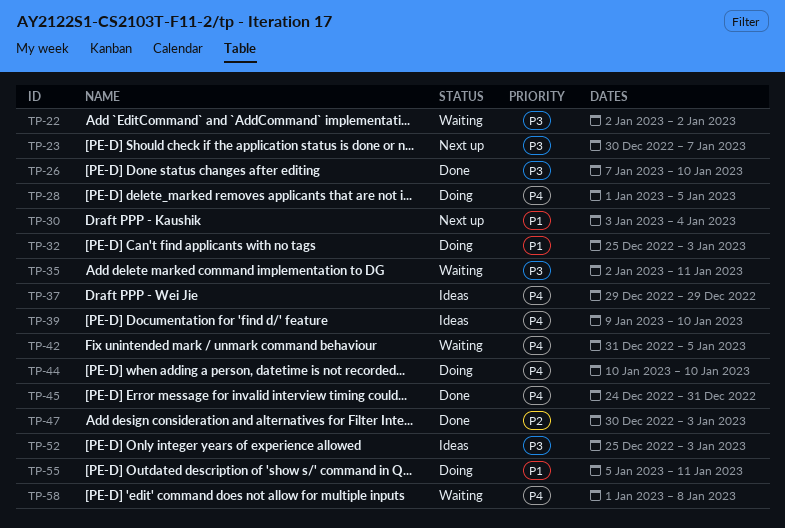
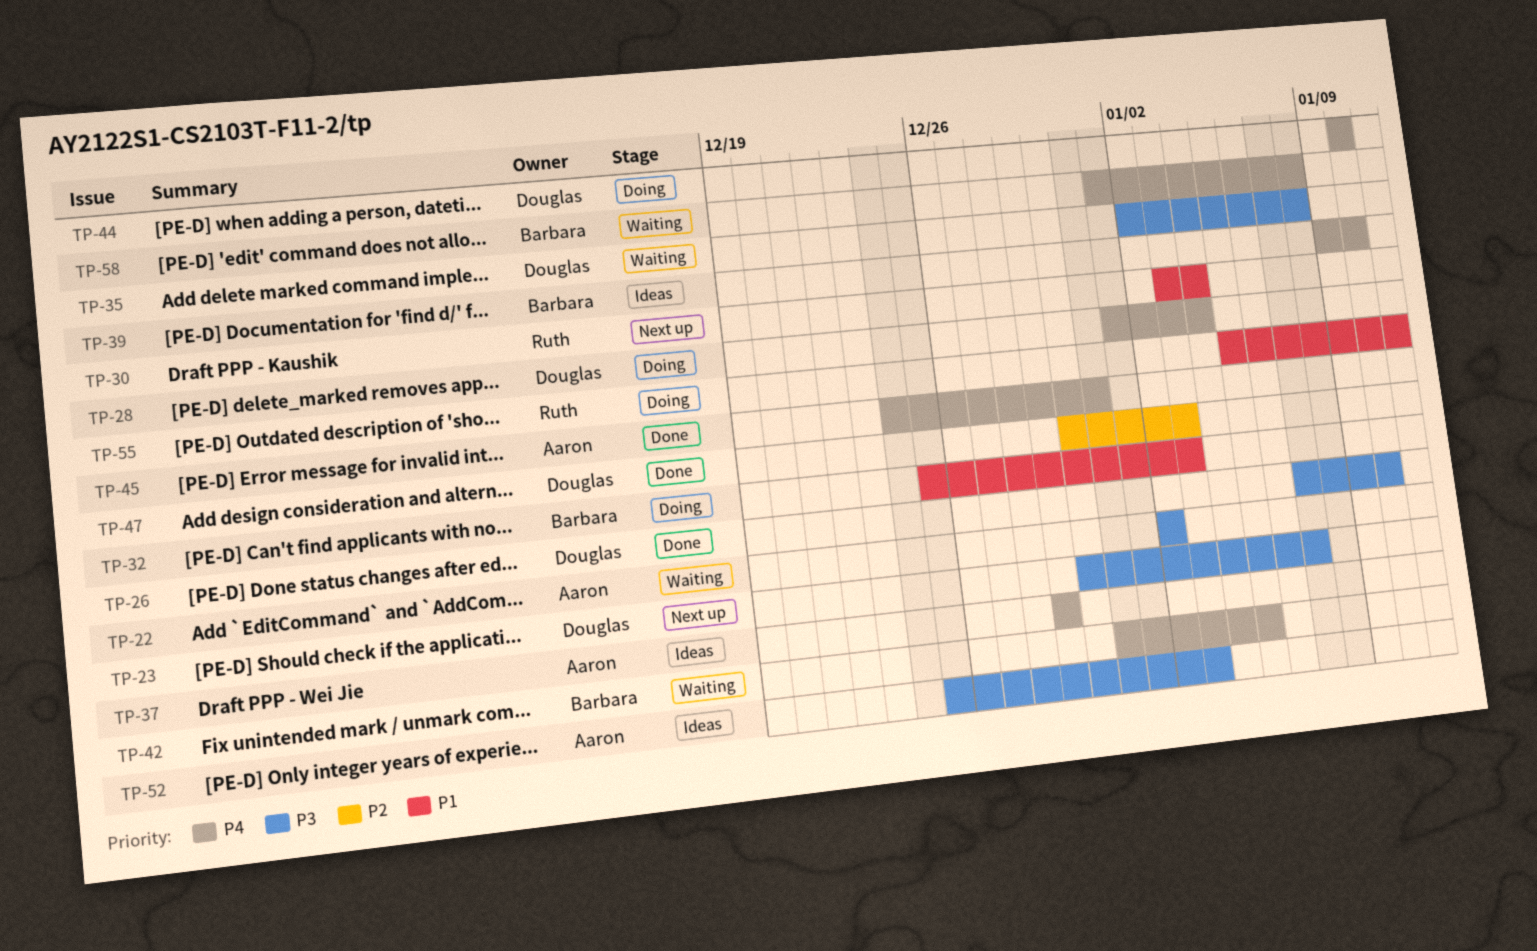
TP-28, due: Jan 5 -> Jan 4
TP-35, due: Jan 11 -> Jan 8

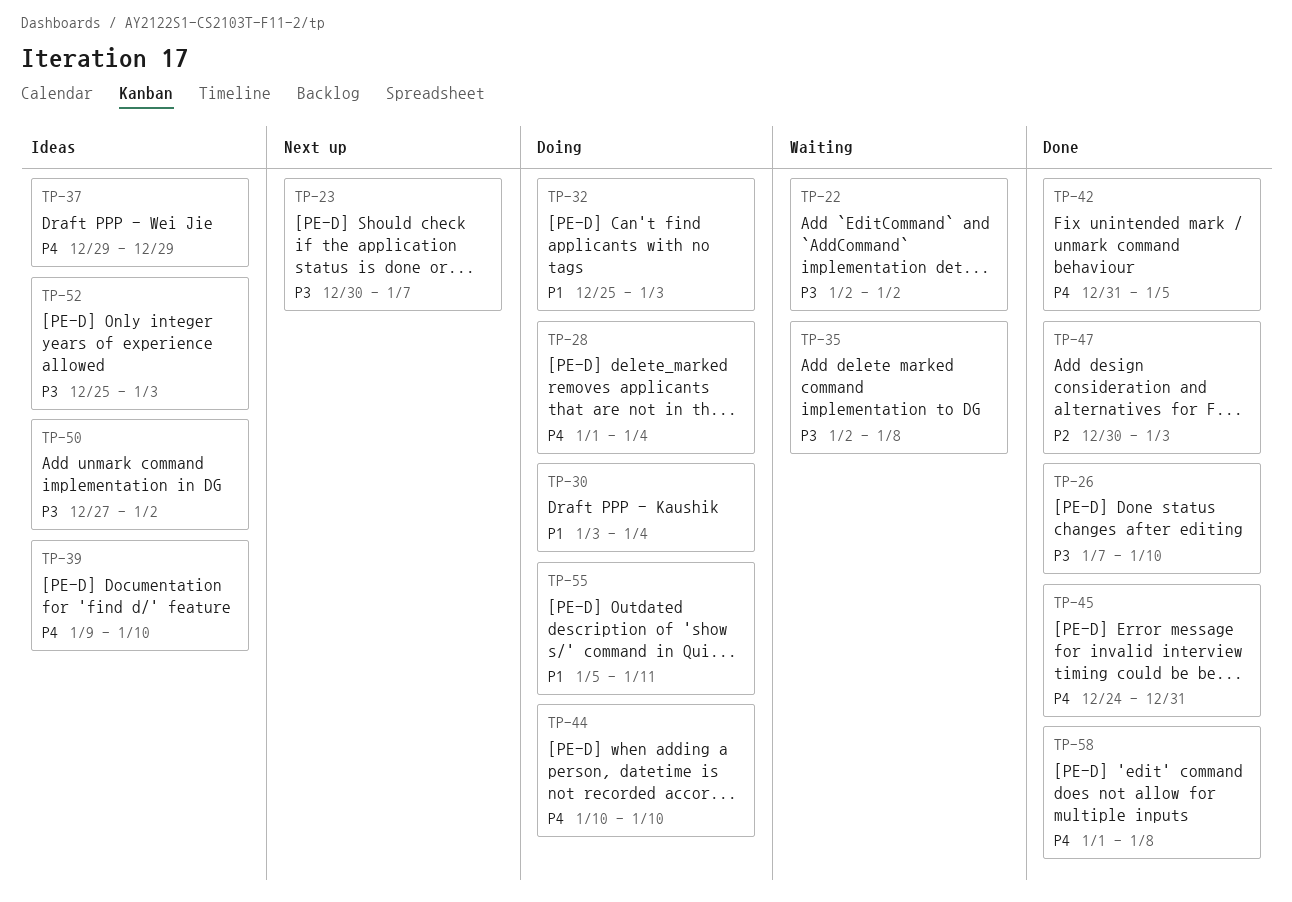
TP-30, status: Next up -> Doing
TP-42, status: Waiting -> Done
TP-50: none -> present
TP-58, status: Waiting -> Done

